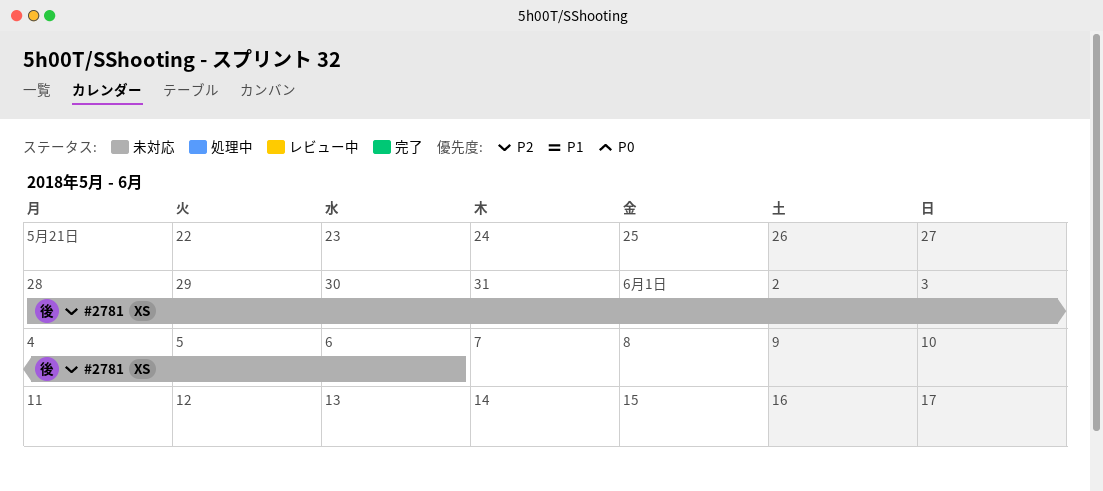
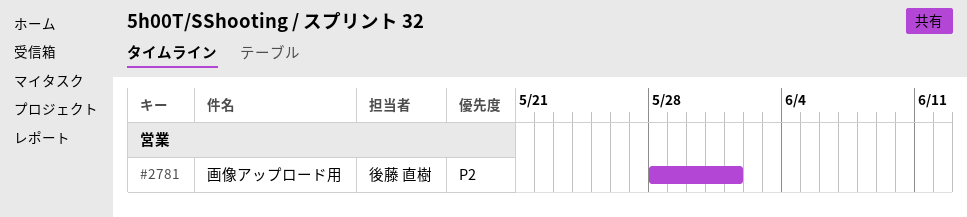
#2781, due: Jun 6 -> Jun 1

